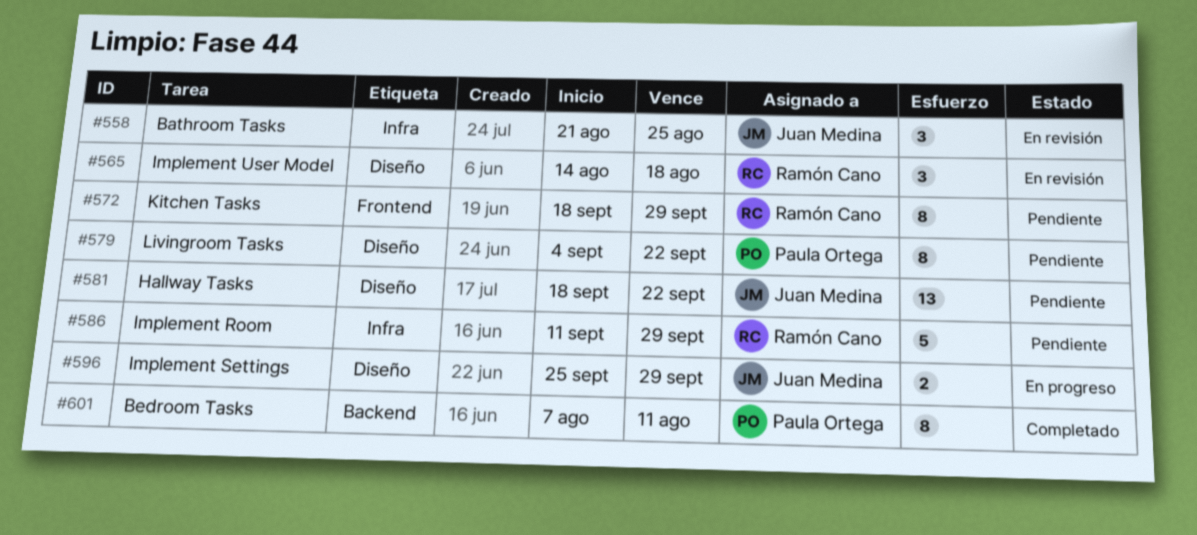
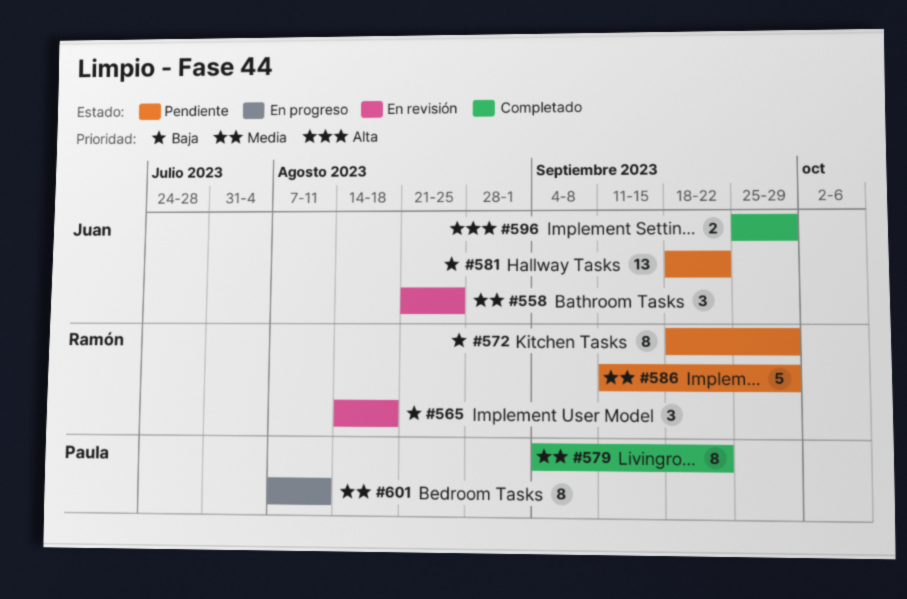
#579, status: Pendiente -> Completado
#596, status: En progreso -> Completado
#601, status: Completado -> En progreso

